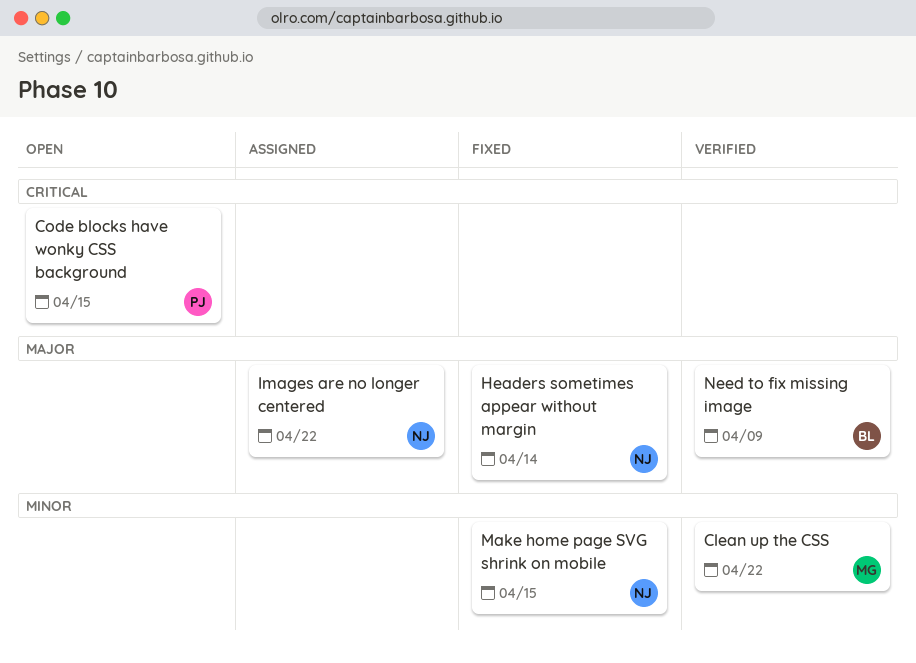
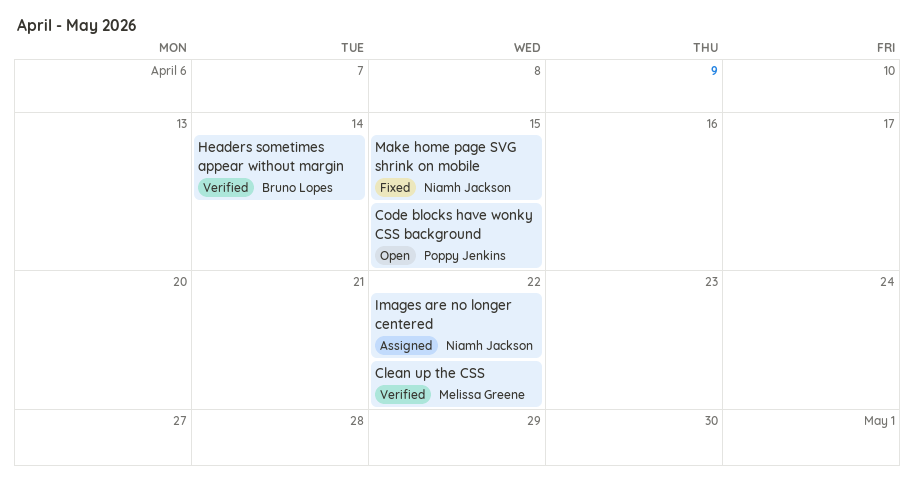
Headers sometimes appear without margin, status: Fixed -> Verified
Headers sometimes appear without margin, owner: Niamh Jackson -> Bruno Lopes
Need to fix missing image: present -> none

